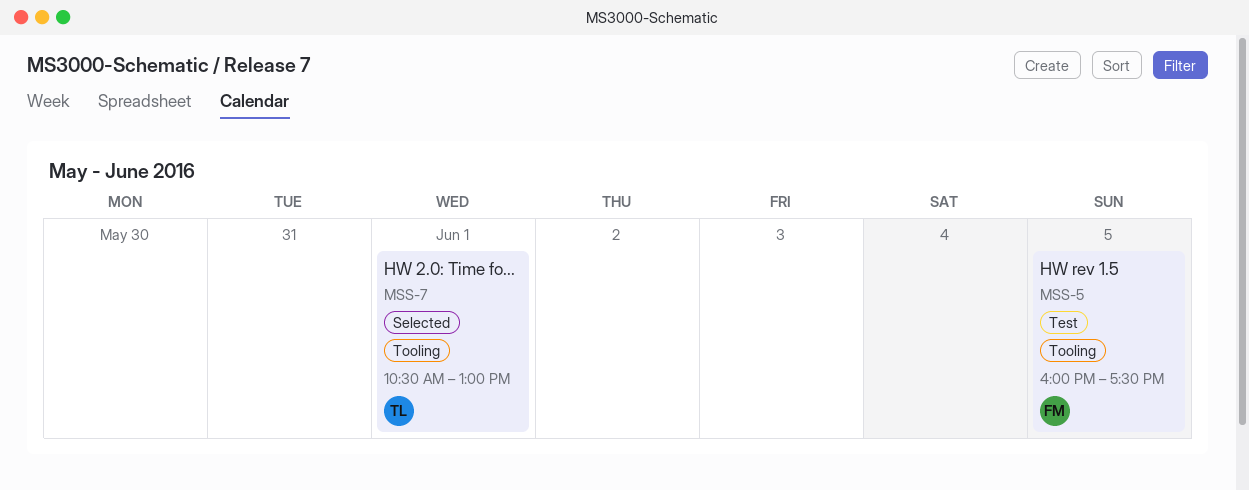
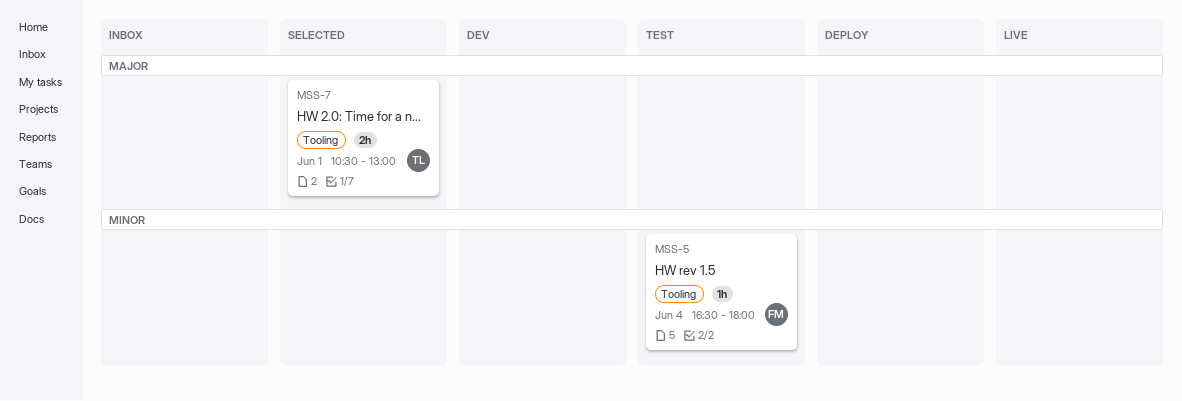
MSS-5, day: Jun 5 -> Jun 4
MSS-5, begins: 16:00 -> 16:30
MSS-5, ends: 17:30 -> 18:00

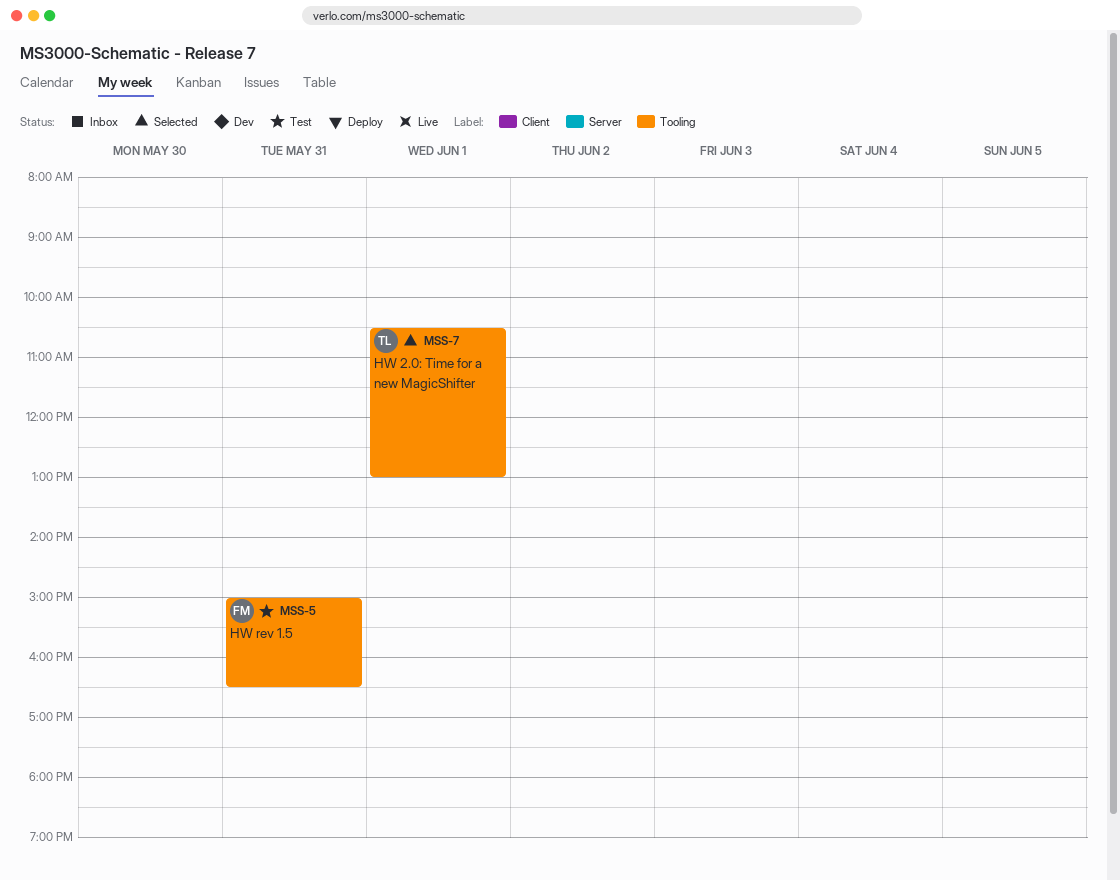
MSS-5, day: Jun 4 -> May 31
MSS-5, begins: 16:30 -> 15:00
MSS-5, ends: 18:00 -> 16:30

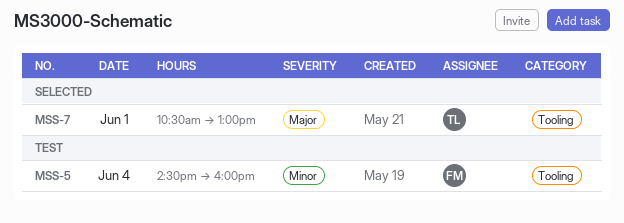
MSS-5, day: May 31 -> Jun 4
MSS-5, begins: 15:00 -> 14:30
MSS-5, ends: 16:30 -> 16:00

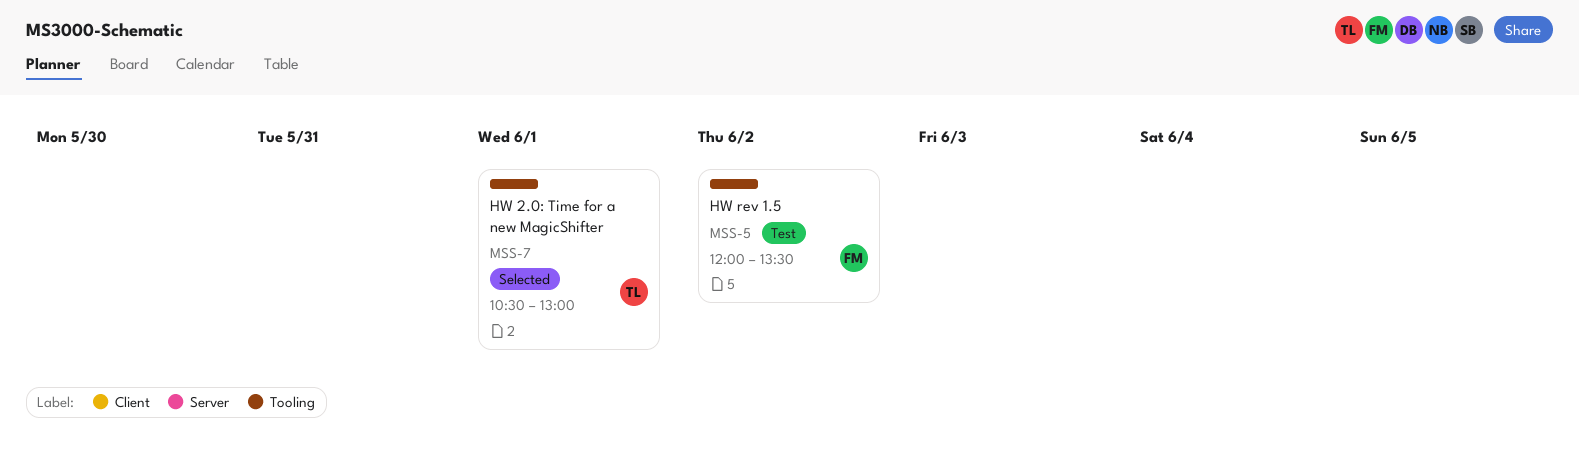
MSS-5, day: Jun 4 -> Jun 2
MSS-5, begins: 14:30 -> 12:00
MSS-5, ends: 16:00 -> 13:30

